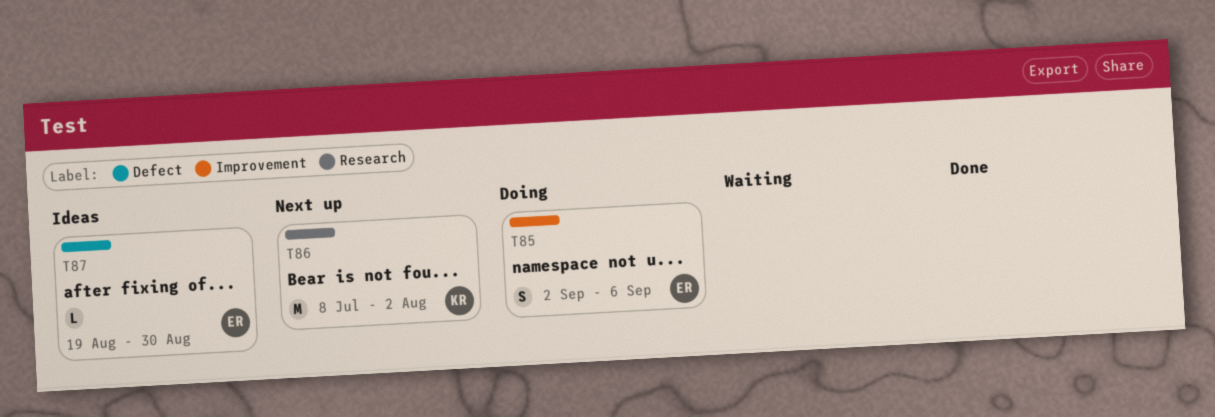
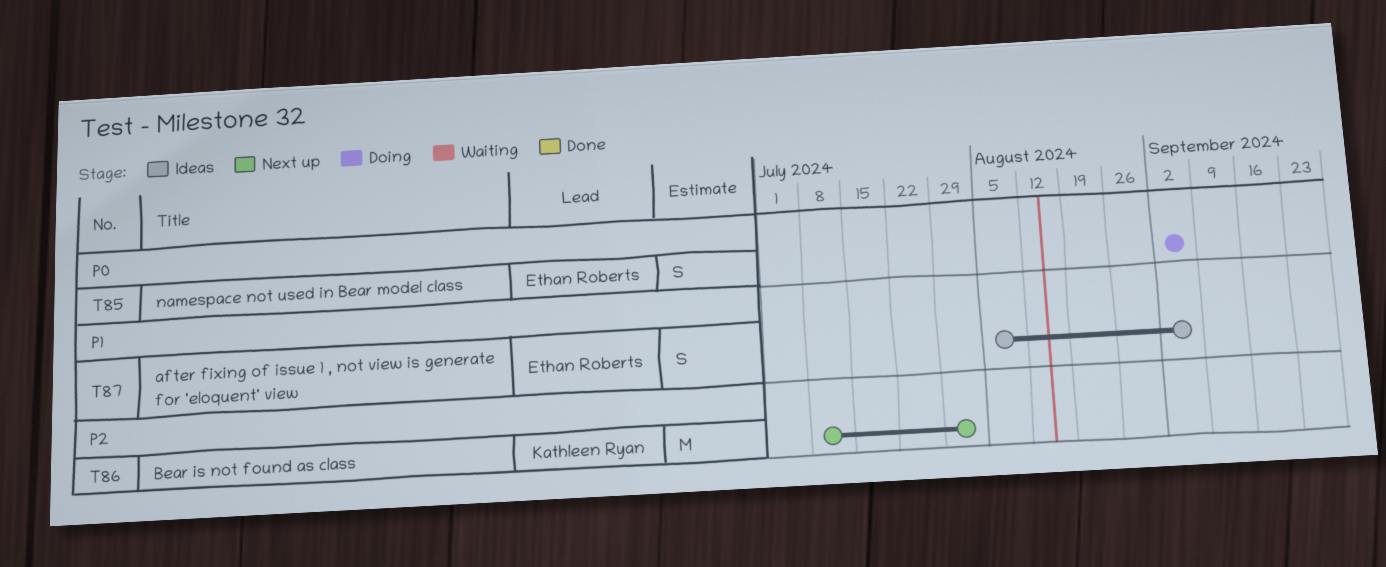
T87, estimate: L -> S
T87, start: Aug 19 -> Aug 5
T87, due: Aug 30 -> Sep 6

